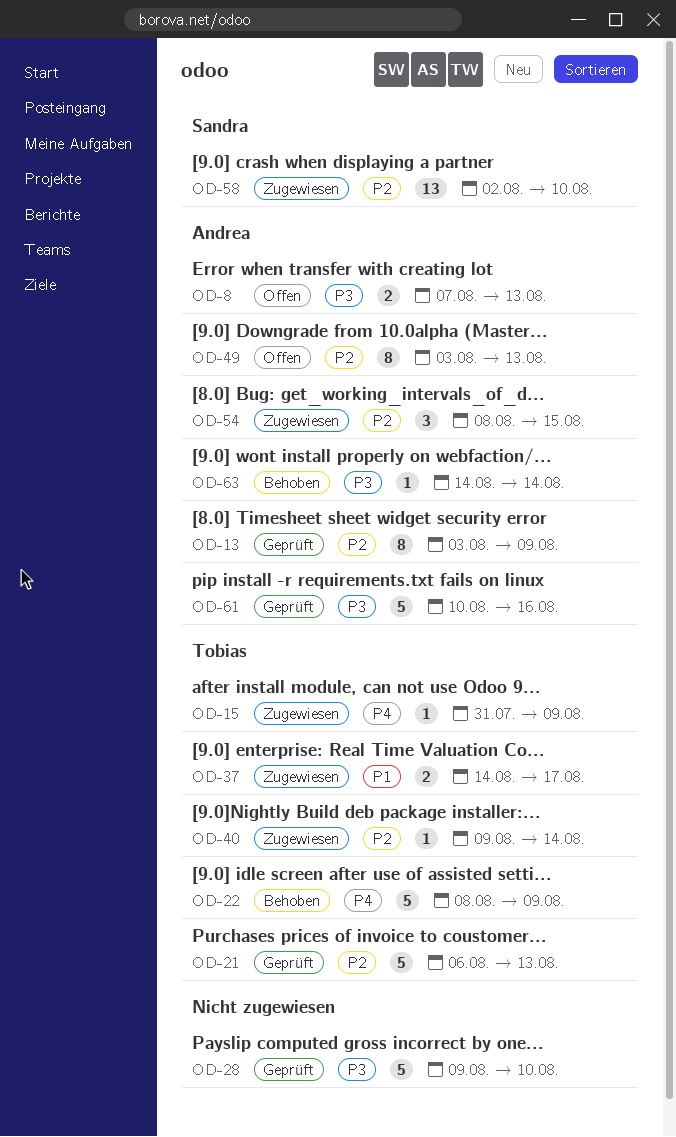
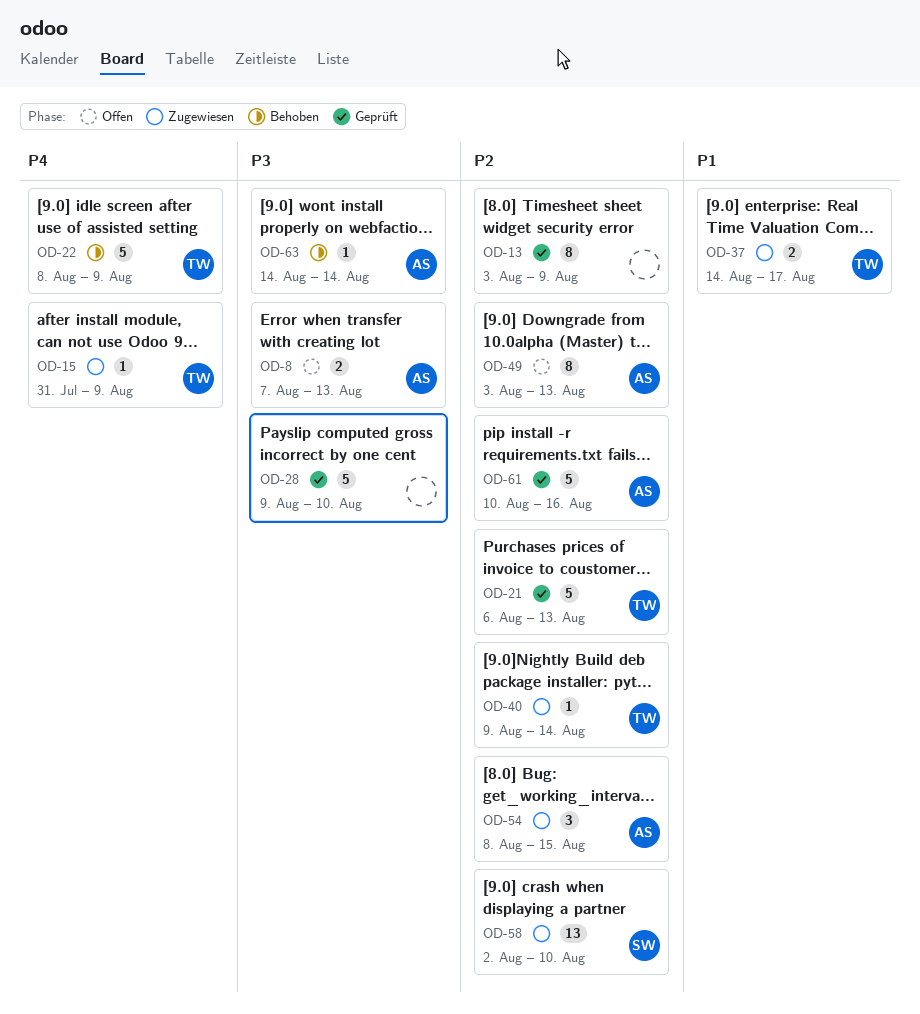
OD-13, owner: Andrea -> none
OD-61, priority: P3 -> P2

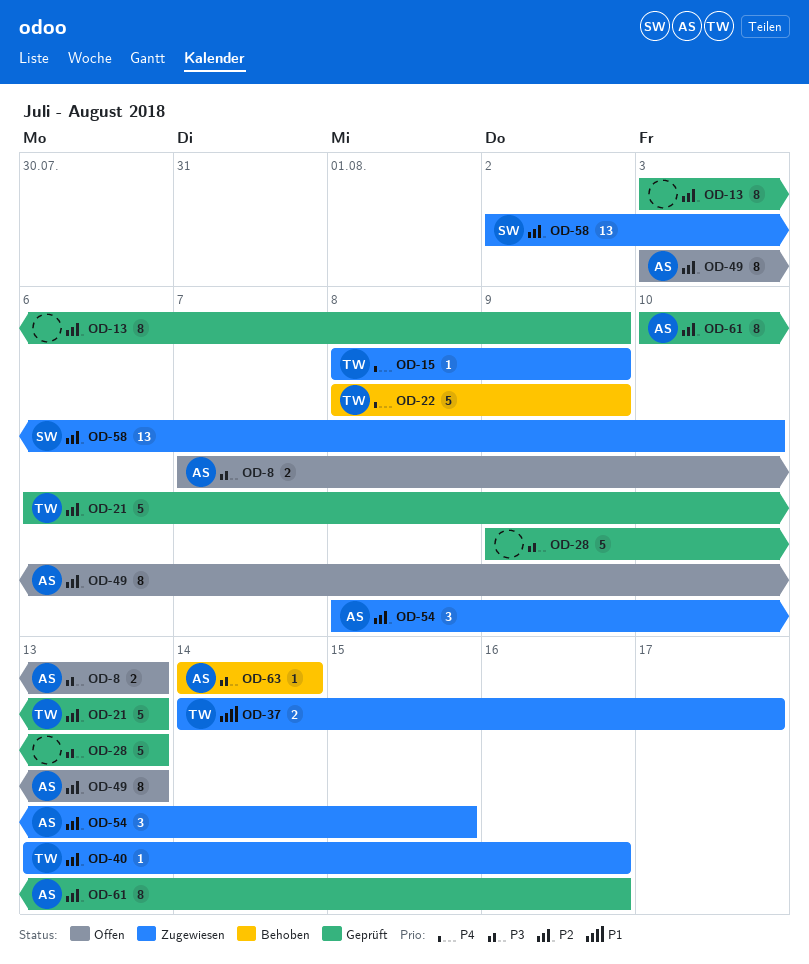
OD-15, start: Jul 31 -> Aug 8
OD-28, due: Aug 10 -> Aug 13
OD-40, start: Aug 9 -> Aug 13
OD-40, due: Aug 14 -> Aug 16
OD-61, estimate: 5 -> 8

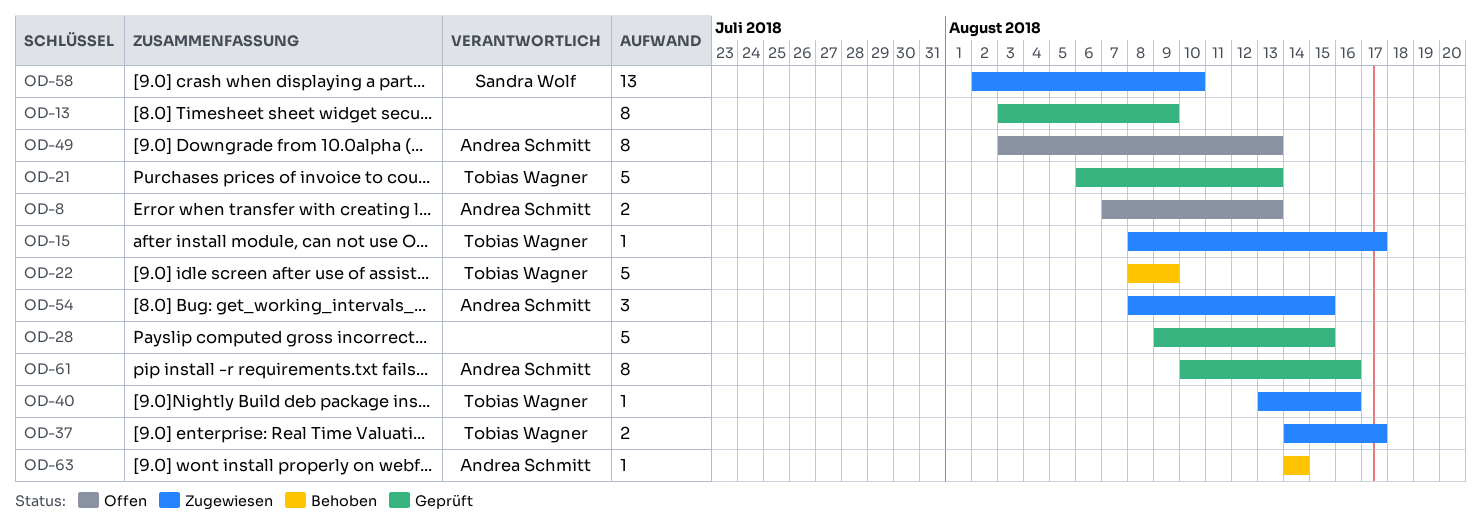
OD-15, due: Aug 9 -> Aug 17
OD-28, due: Aug 13 -> Aug 15

